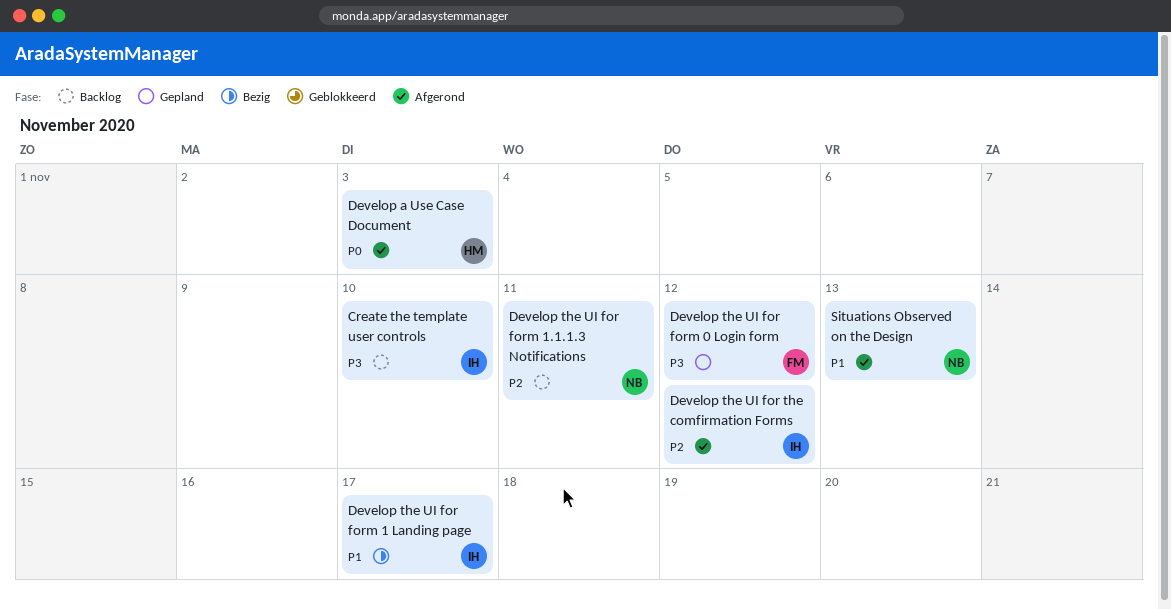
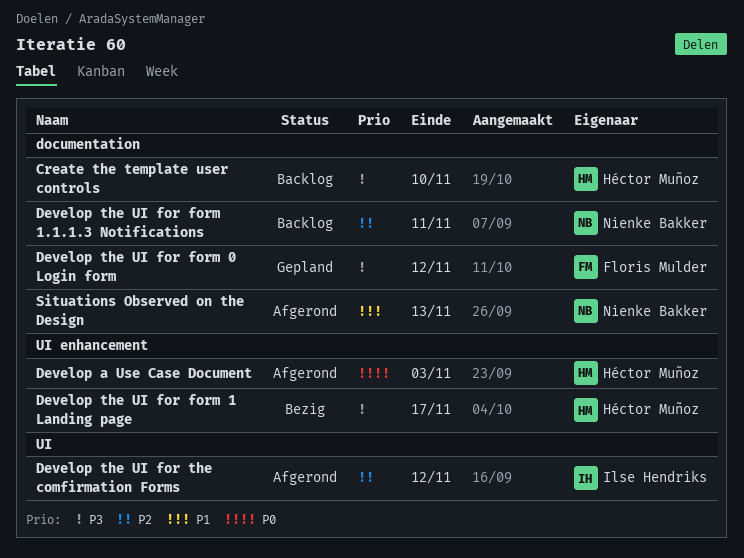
Create the template user controls, owner: Ilse Hendriks -> Héctor Muñoz
Develop the UI for form 1 Landing page, owner: Ilse Hendriks -> Héctor Muñoz
Develop the UI for form 1 Landing page, priority: P1 -> P3

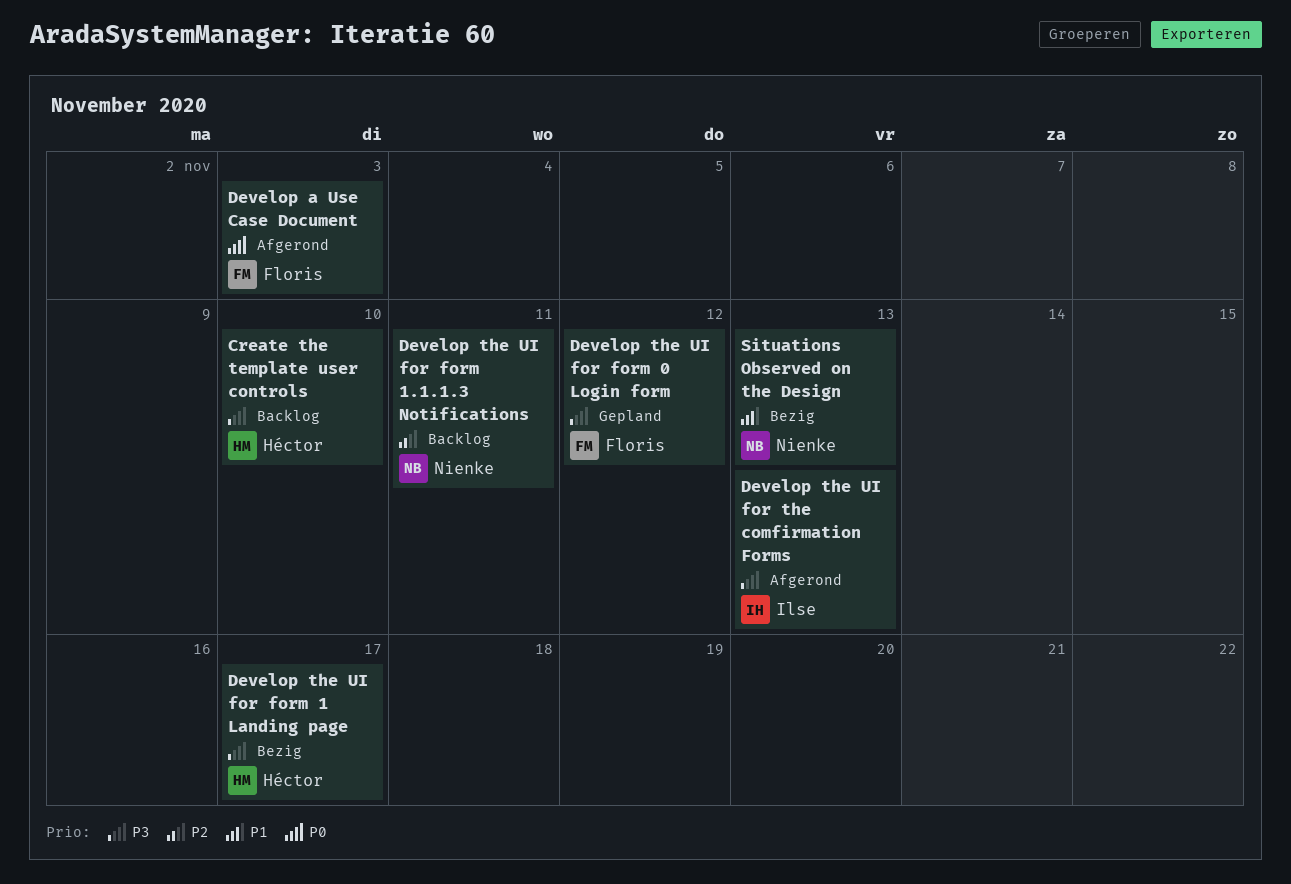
Develop a Use Case Document, owner: Héctor Muñoz -> Floris Mulder
Develop the UI for the comfirmation Forms, priority: P2 -> P3
Develop the UI for the comfirmation Forms, due: Nov 12 -> Nov 13
Situations Observed on the Design, status: Afgerond -> Bezig

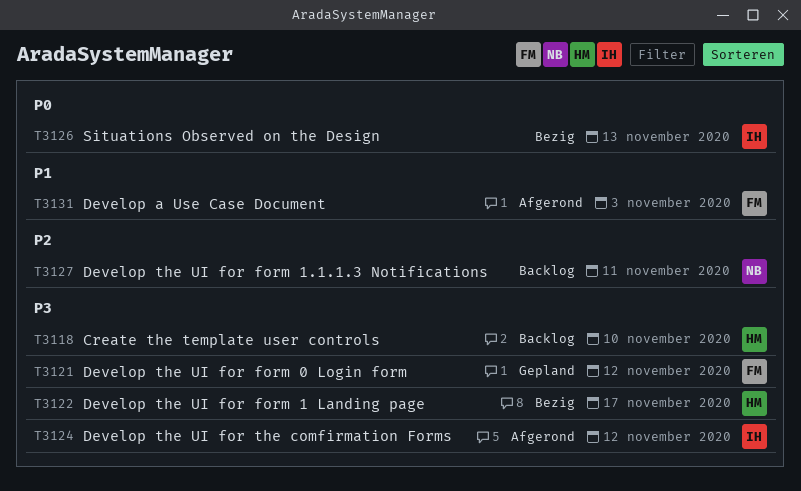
Develop a Use Case Document, priority: P0 -> P1
Develop the UI for the comfirmation Forms, due: Nov 13 -> Nov 12
Situations Observed on the Design, owner: Nienke -> Ilse
Situations Observed on the Design, priority: P1 -> P0

